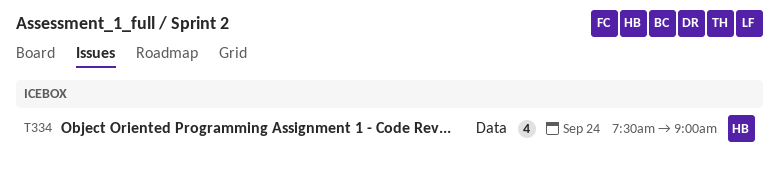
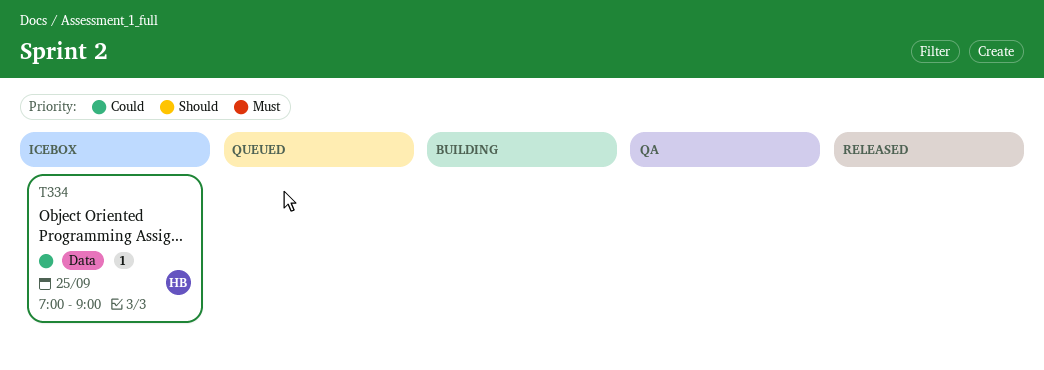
T334, estimate: 4 -> 1
T334, day: Sep 24 -> Sep 25
T334, begins: 07:30 -> 07:00

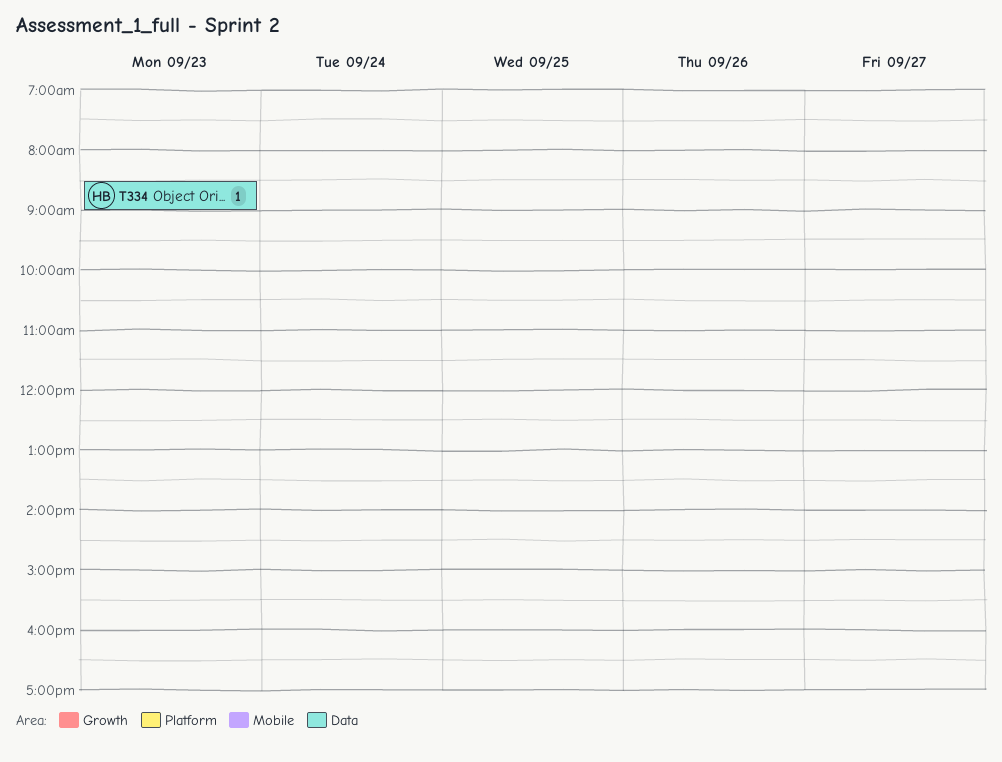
T334, day: Sep 25 -> Sep 23
T334, begins: 07:00 -> 08:30

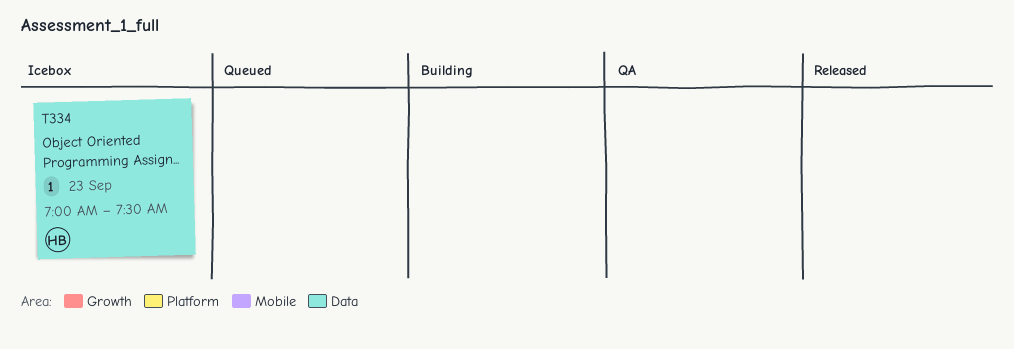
T334, begins: 08:30 -> 07:00
T334, ends: 09:00 -> 07:30

